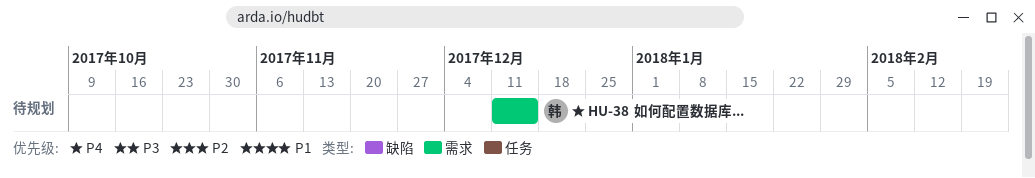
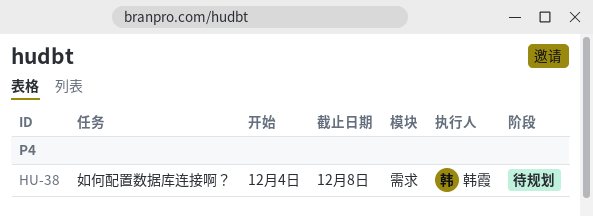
HU-38, start: Dec 11 -> Dec 4
HU-38, due: Dec 15 -> Dec 8

